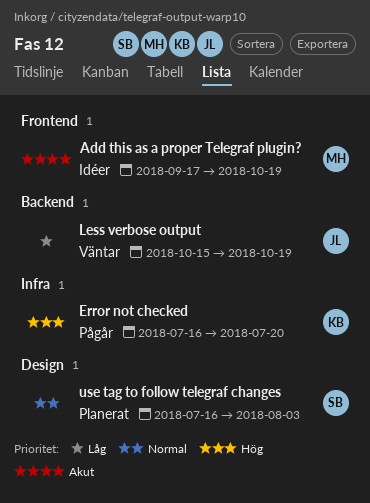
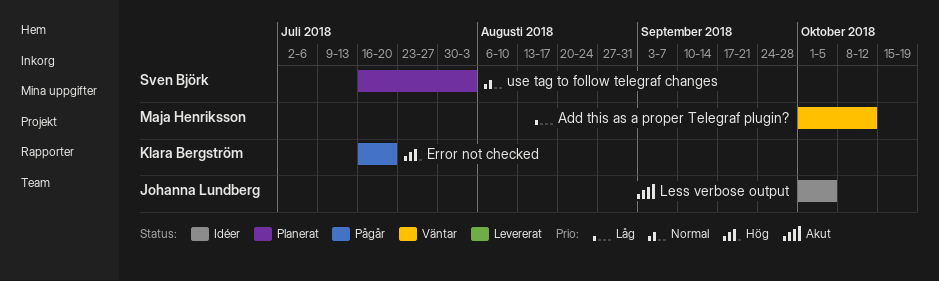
Add this as a proper Telegraf plugin?, status: Idéer -> Väntar
Add this as a proper Telegraf plugin?, priority: Akut -> Låg
Add this as a proper Telegraf plugin?, start: Sep 17 -> Oct 1
Add this as a proper Telegraf plugin?, due: Oct 19 -> Oct 12
Less verbose output, status: Väntar -> Idéer
Less verbose output, priority: Låg -> Akut
Less verbose output, start: Oct 15 -> Oct 1
Less verbose output, due: Oct 19 -> Oct 5

